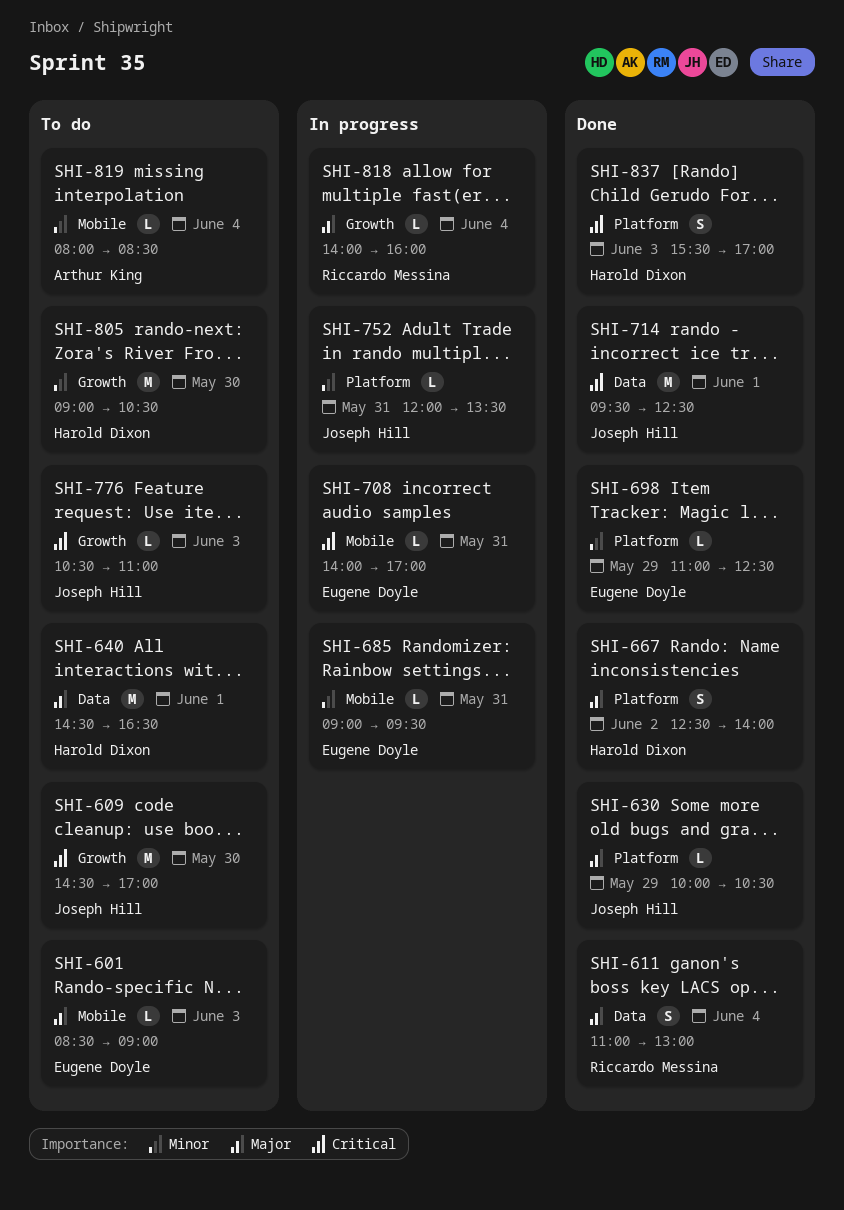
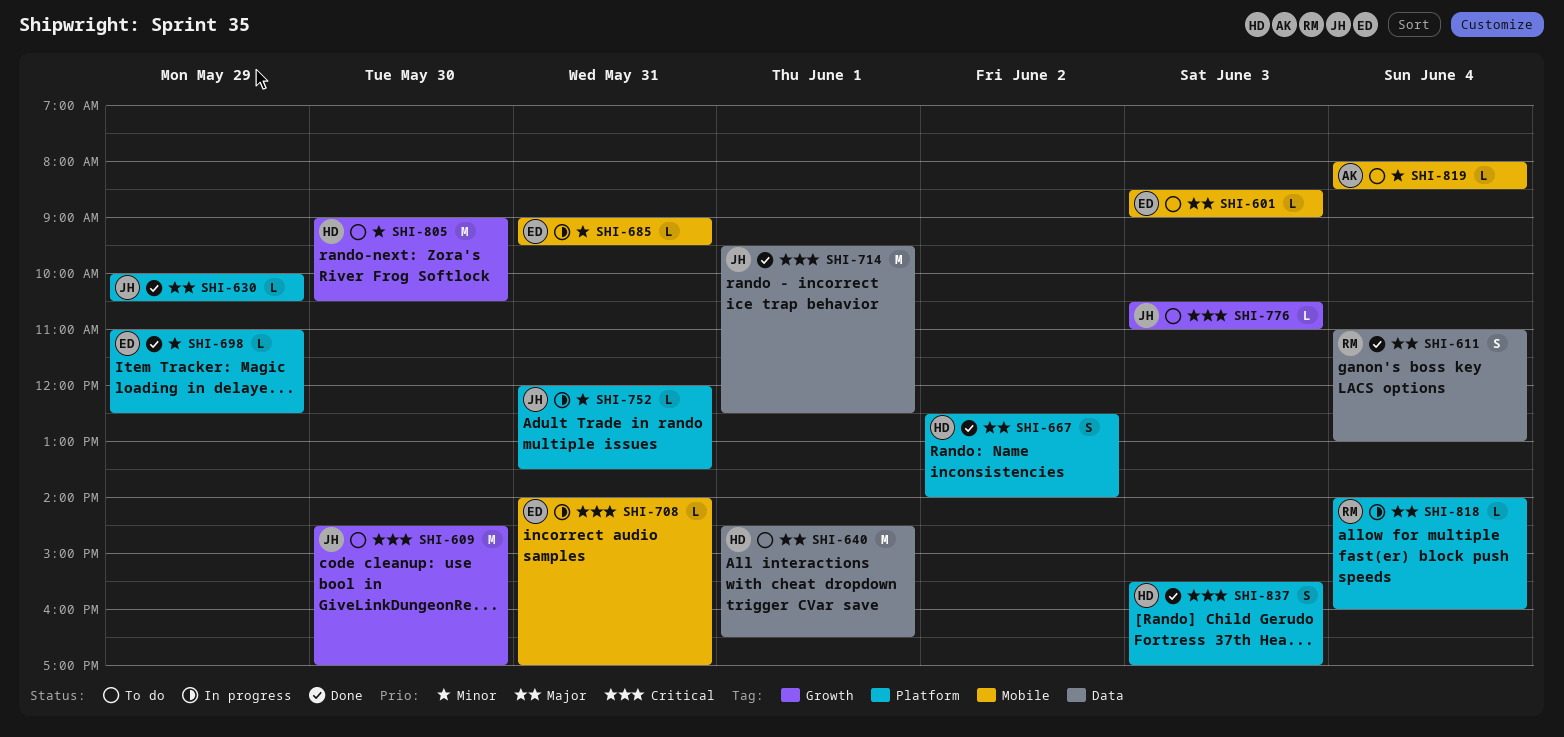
SHI-818, label: Growth -> Platform

